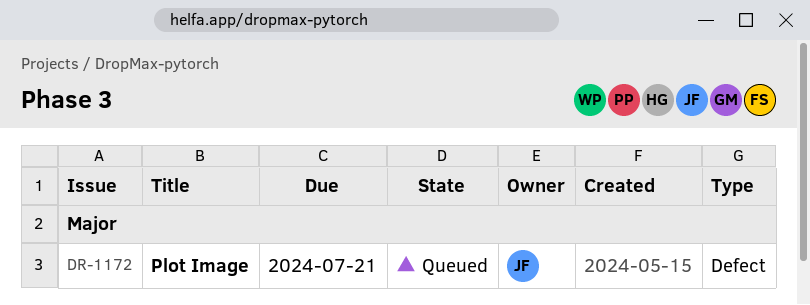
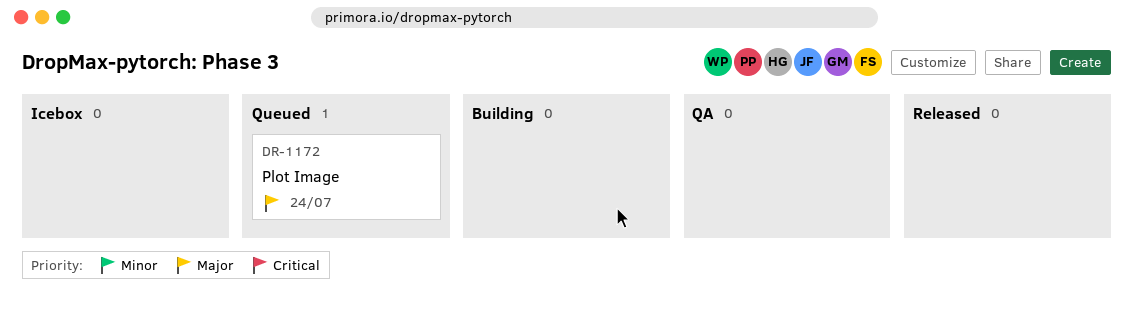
DR-1172, due: Jul 21 -> Jul 24

